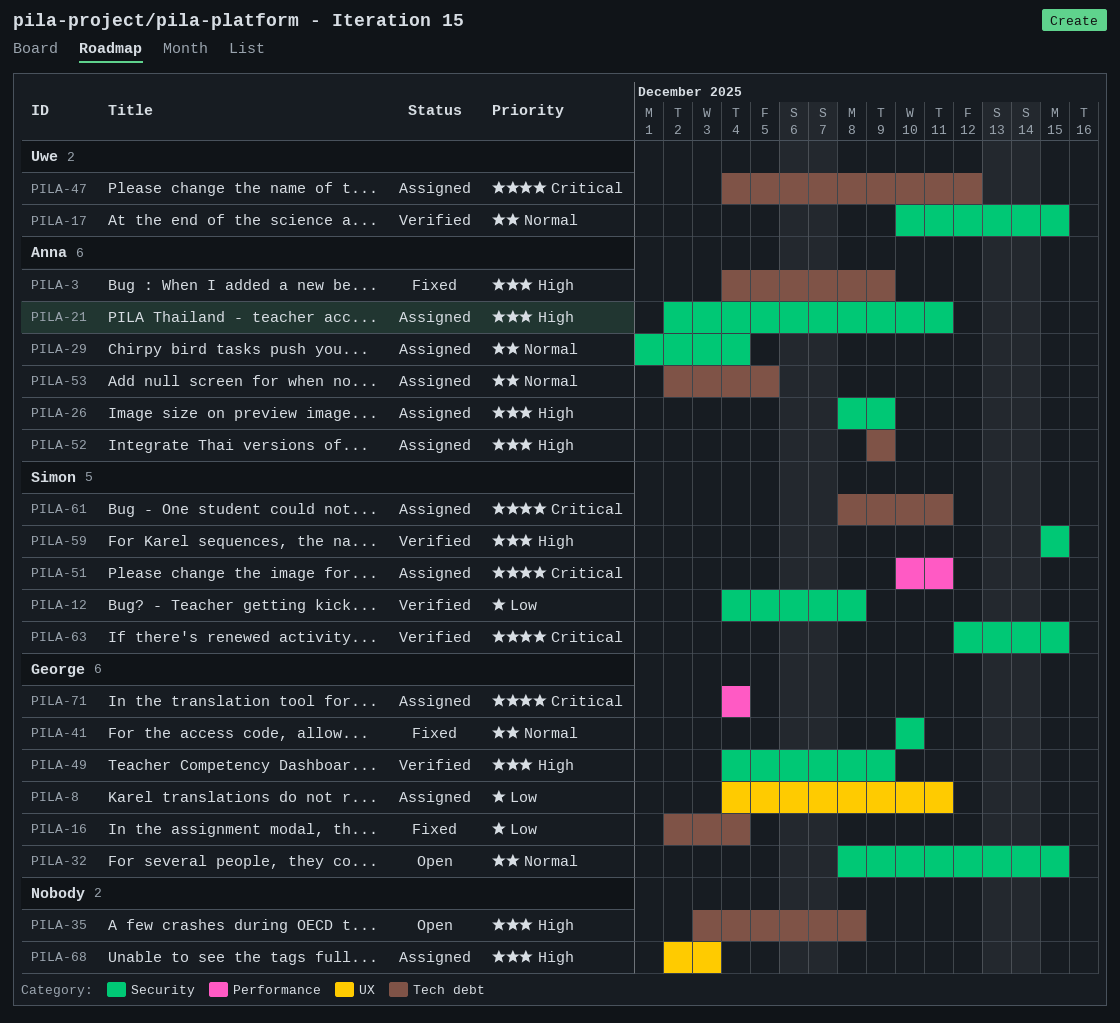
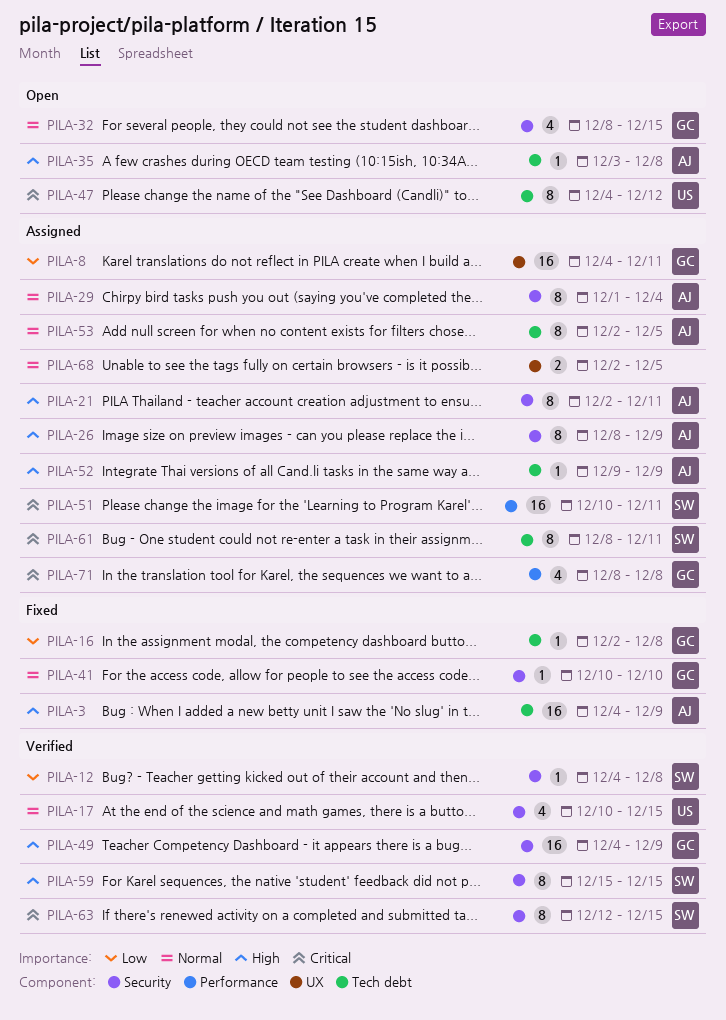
PILA-16, due: Dec 4 -> Dec 8
PILA-35, owner: none -> Anna
PILA-47, status: Assigned -> Open
PILA-68, priority: High -> Normal
PILA-68, due: Dec 3 -> Dec 5
PILA-71, start: Dec 4 -> Dec 8
PILA-71, due: Dec 4 -> Dec 8

